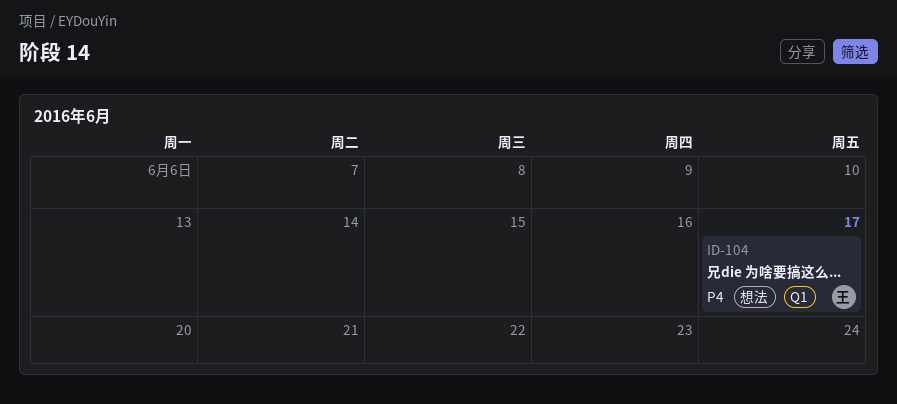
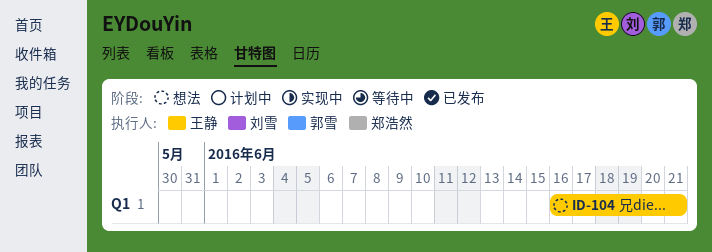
ID-104, due: Jun 17 -> Jun 21

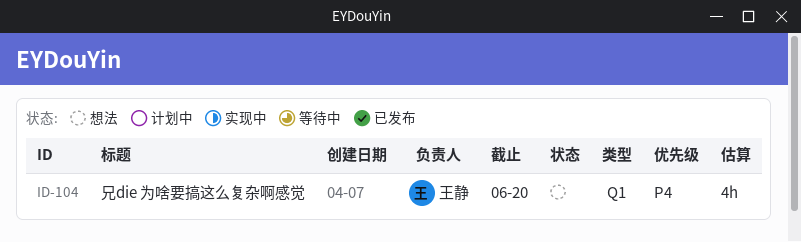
ID-104, due: Jun 21 -> Jun 20

